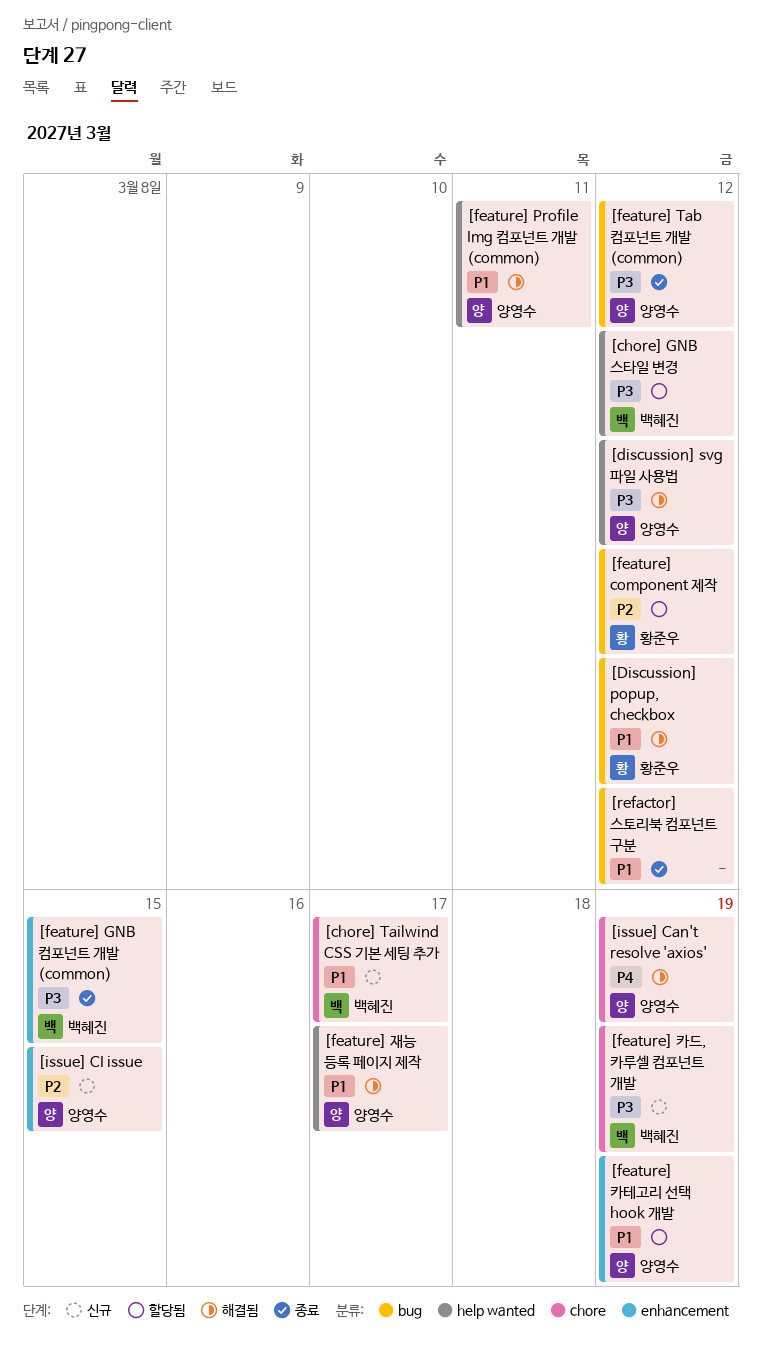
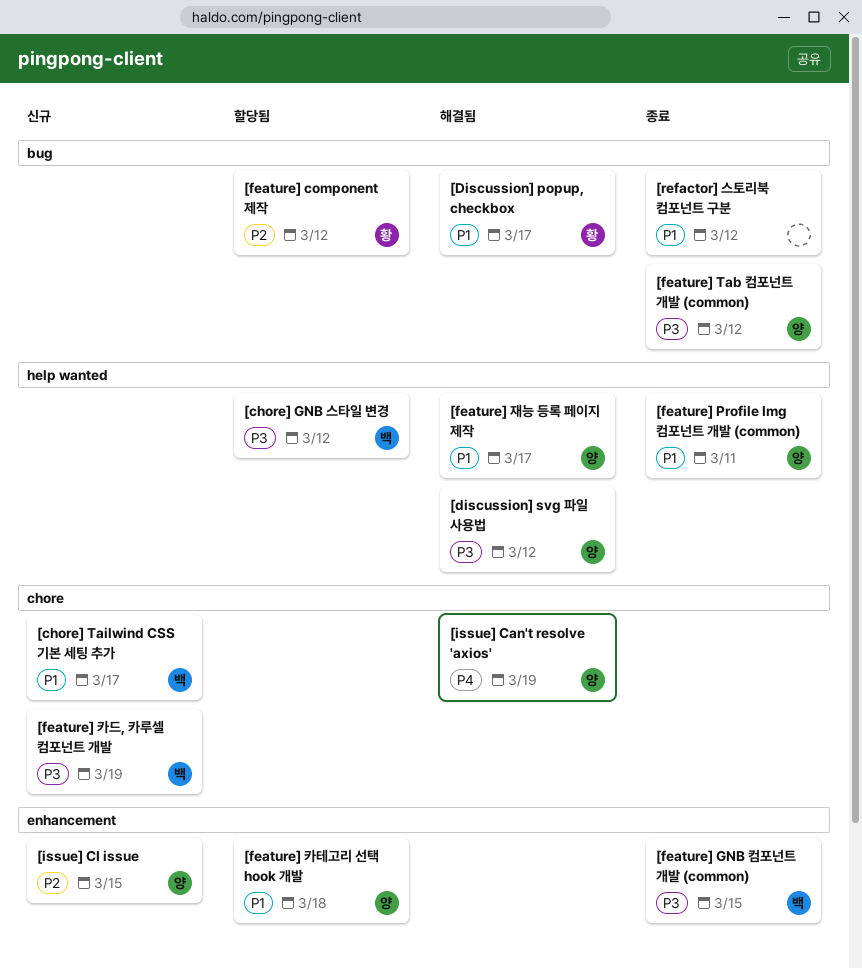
[Discussion] popup, checkbox, due: Mar 12 -> Mar 17
[feature] Profile Img 컴포넌트 개발 (common), status: 해결됨 -> 종료
[feature] 카테고리 선택 hook 개발, due: Mar 19 -> Mar 18

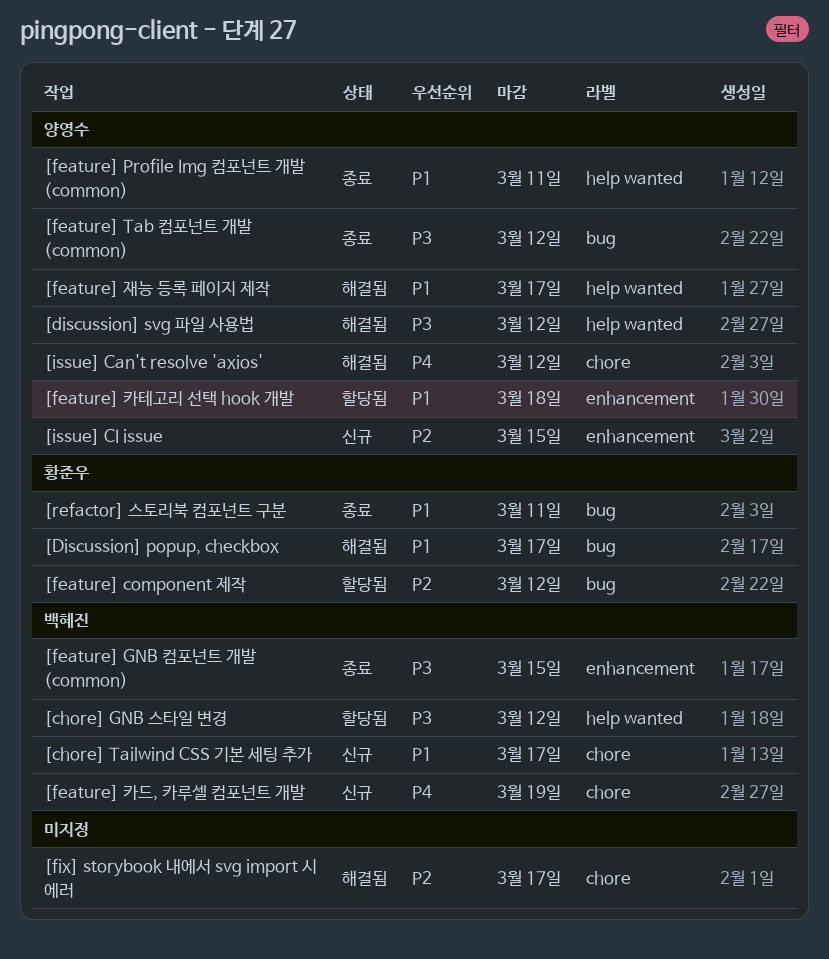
[feature] 카드, 카루셀 컴포넌트 개발, priority: P3 -> P4
[fix] storybook 내에서 svg import 시 에러: none -> present
[issue] Can't resolve 'axios', due: Mar 19 -> Mar 12
[refactor] 스토리북 컴포넌트 구분, owner: none -> 황준우
[refactor] 스토리북 컴포넌트 구분, due: Mar 12 -> Mar 11

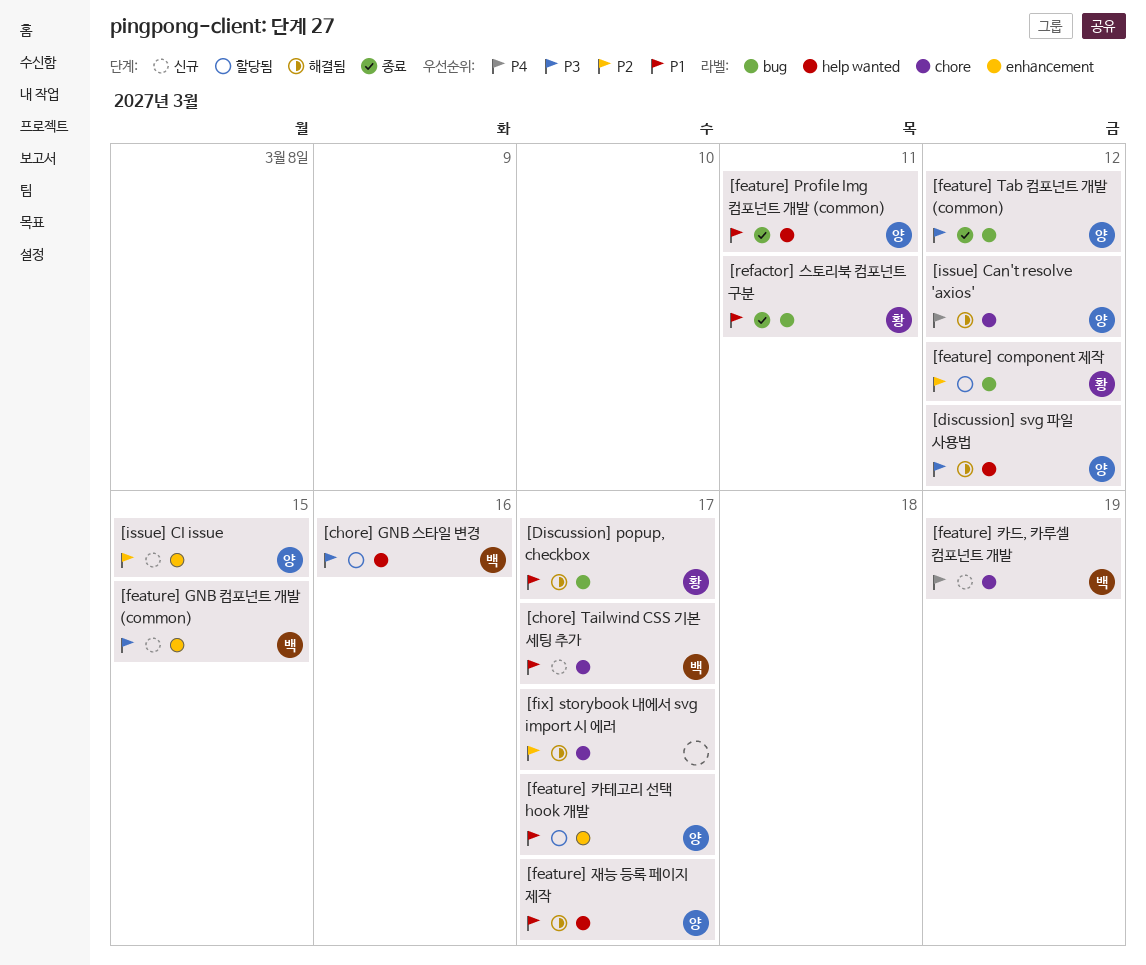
[chore] GNB 스타일 변경, due: Mar 12 -> Mar 16
[feature] GNB 컴포넌트 개발 (common), status: 종료 -> 신규
[feature] 카테고리 선택 hook 개발, due: Mar 18 -> Mar 17

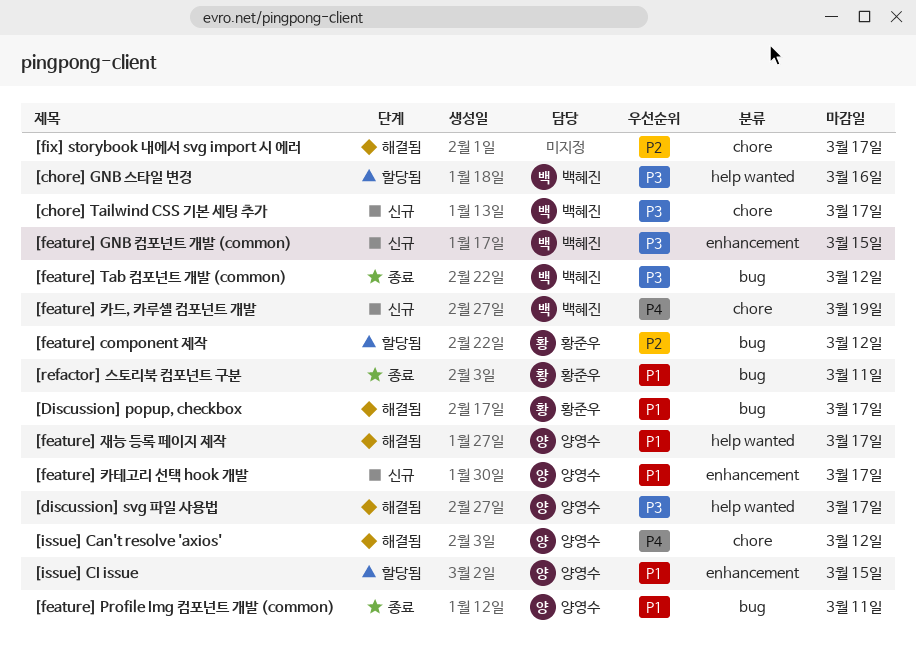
[chore] Tailwind CSS 기본 세팅 추가, priority: P1 -> P3
[discussion] svg 파일 사용법, due: Mar 12 -> Mar 17
[feature] Profile Img 컴포넌트 개발 (common), label: help wanted -> bug
[feature] Tab 컴포넌트 개발 (common), owner: 양영수 -> 백혜진
[feature] 카테고리 선택 hook 개발, status: 할당됨 -> 신규
[issue] CI issue, status: 신규 -> 할당됨
[issue] CI issue, priority: P2 -> P1

